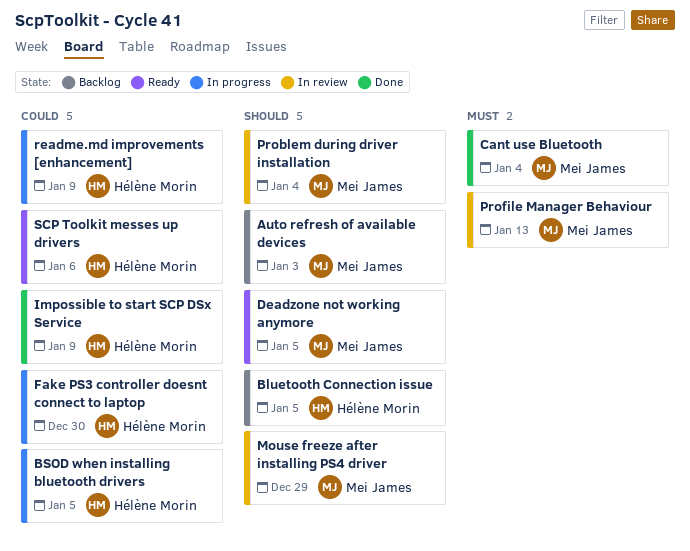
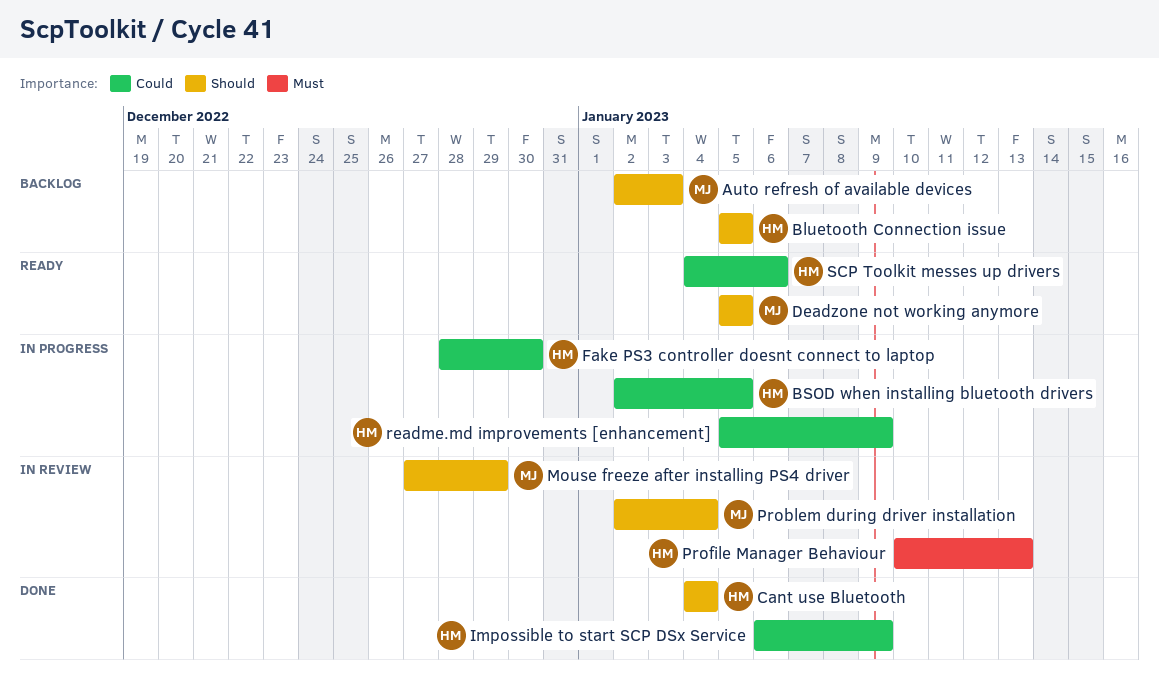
Cant use Bluetooth, owner: Mei James -> Hélène Morin
Cant use Bluetooth, priority: Must -> Should
Profile Manager Behaviour, owner: Mei James -> Hélène Morin

